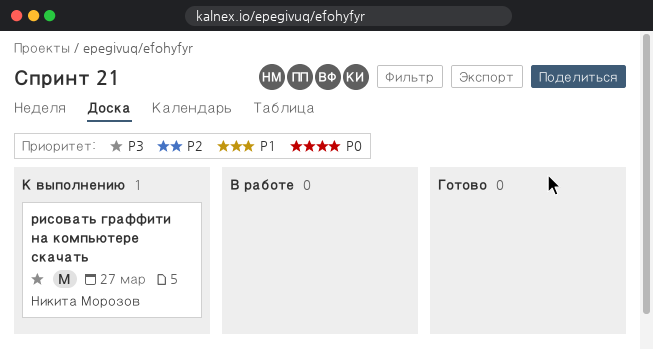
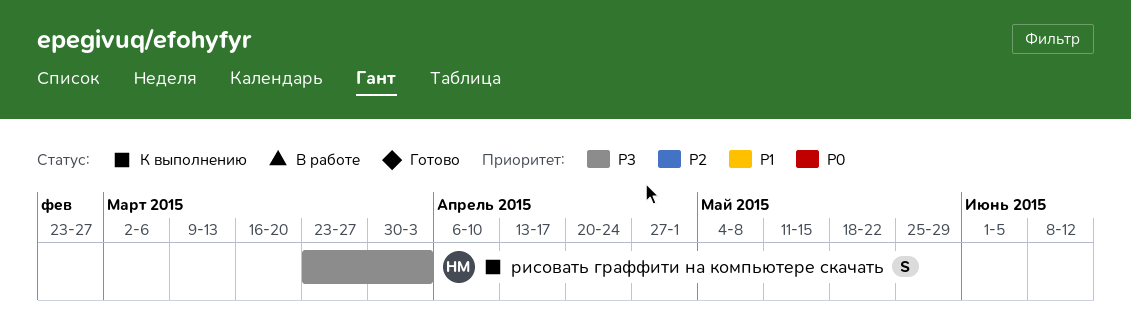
рисовать граффити на компьютере скачать, estimate: M -> S
рисовать граффити на компьютере скачать, due: Mar 27 -> Apr 3

